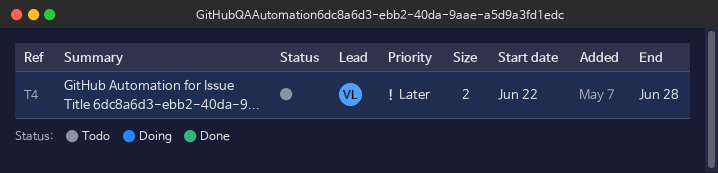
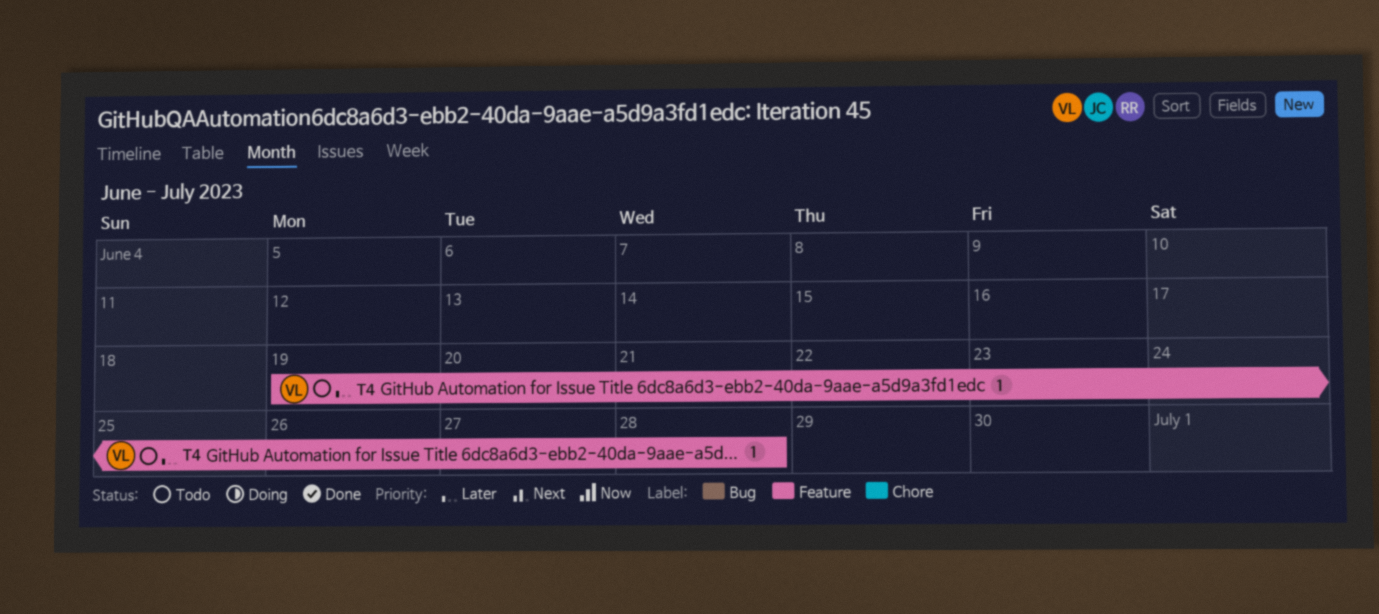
T4, estimate: 2 -> 1
T4, start: Jun 22 -> Jun 19

